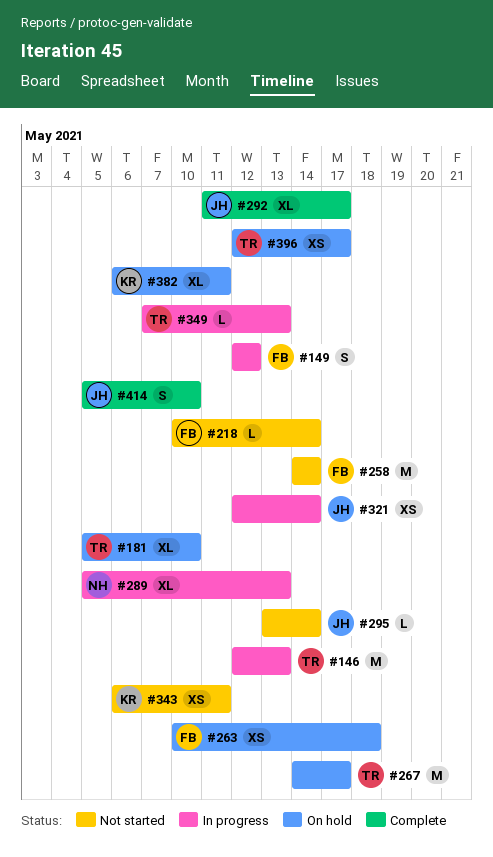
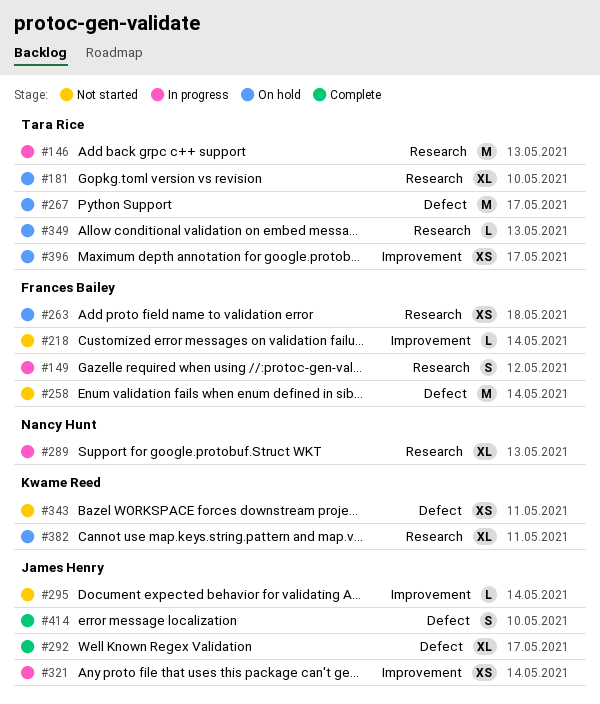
#349, status: In progress -> On hold

